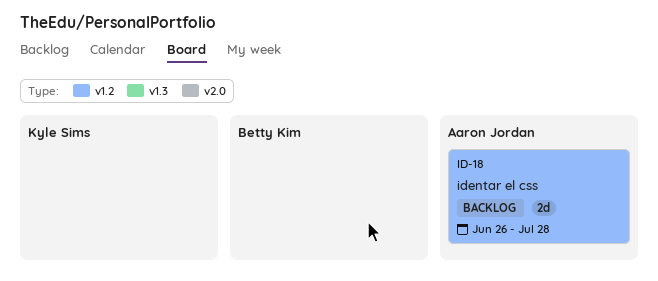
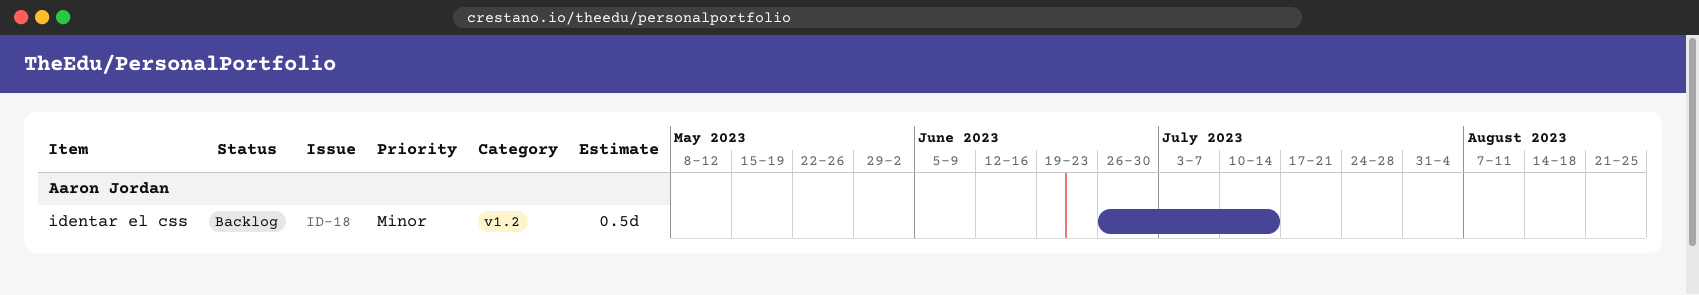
ID-18, estimate: 2d -> 0.5d
ID-18, due: Jul 28 -> Jul 14

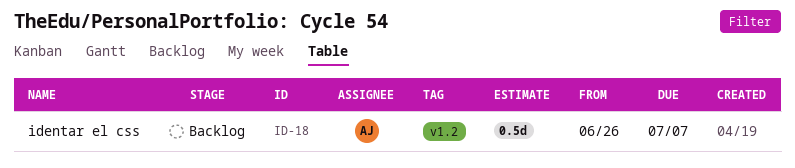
ID-18, due: Jul 14 -> Jul 7

